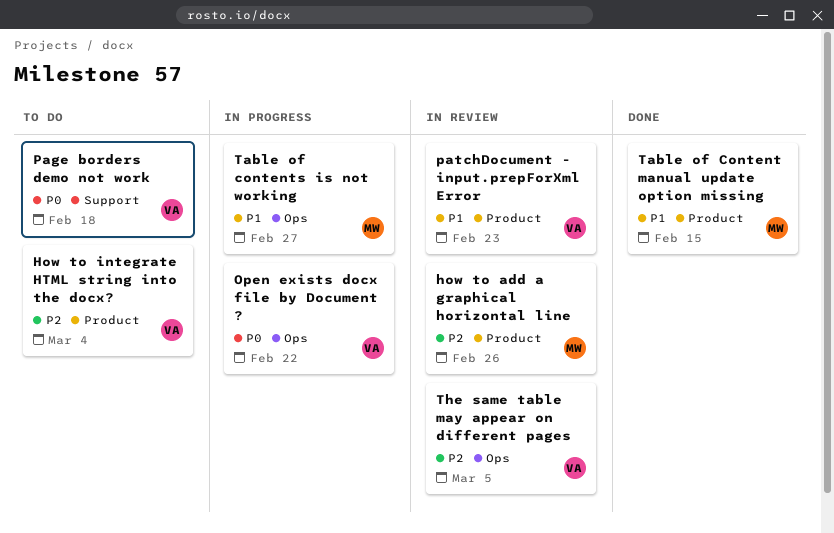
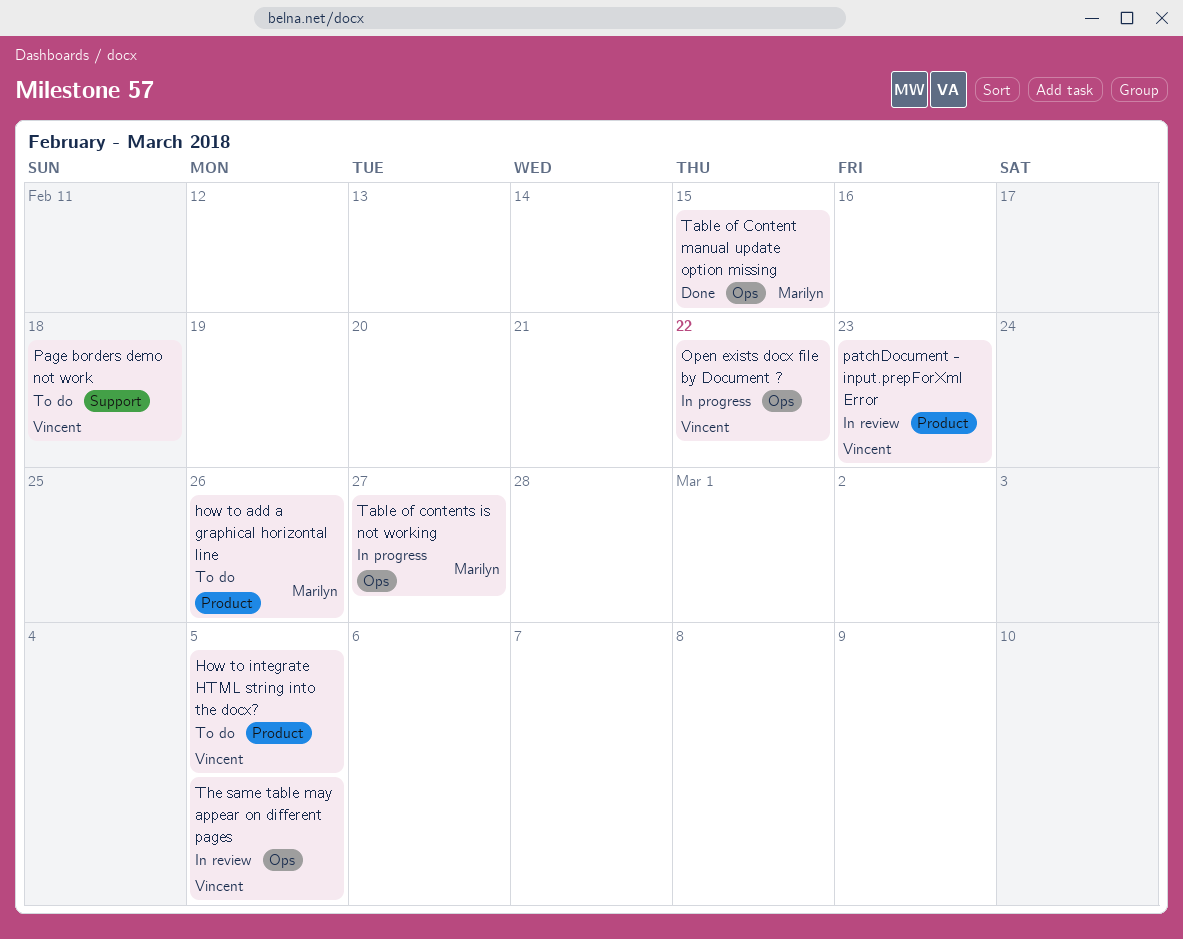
how to add a graphical horizontal line, status: In review -> To do
How to integrate HTML string into the docx?, due: Mar 4 -> Mar 5
Table of Content manual update option missing, label: Product -> Ops

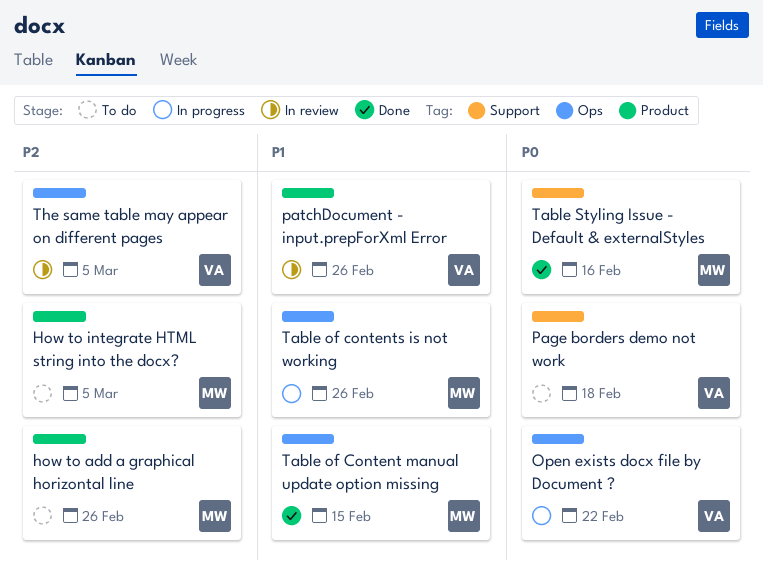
How to integrate HTML string into the docx?, owner: Vincent -> Marilyn
patchDocument - input.prepForXml Error, due: Feb 23 -> Feb 26
Table of contents is not working, due: Feb 27 -> Feb 26
Table Styling Issue - Default & externalStyles: none -> present

